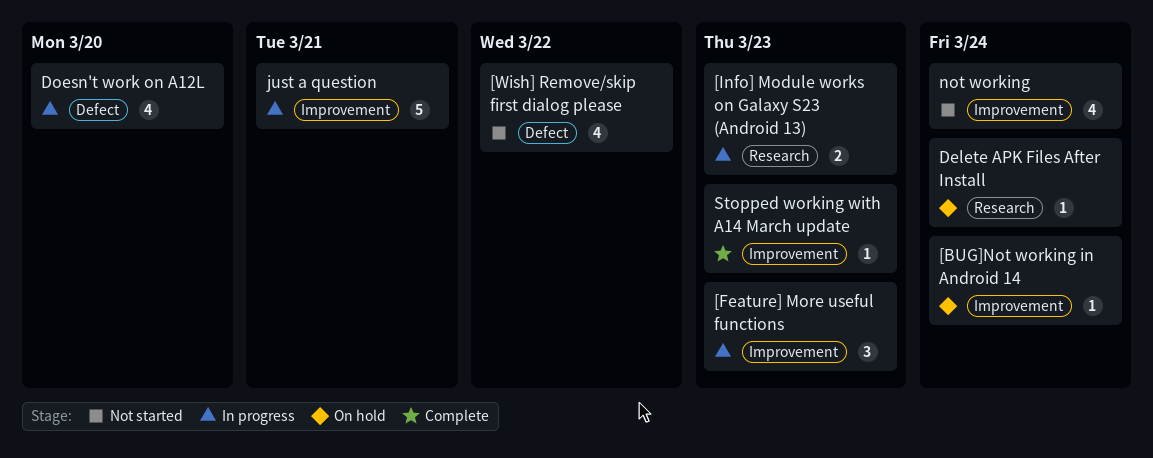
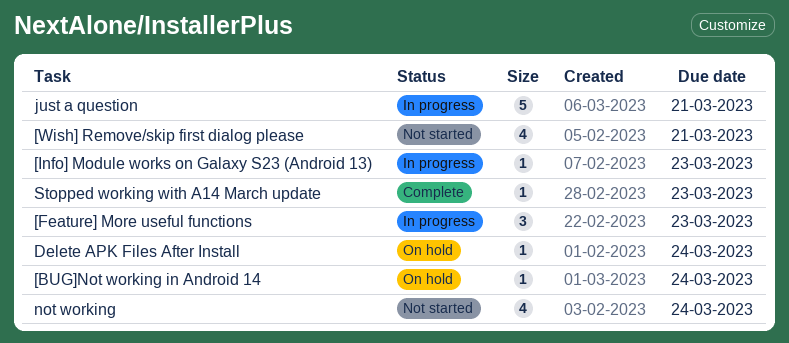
[Info] Module works on Galaxy S23 (Android 13), estimate: 2 -> 1
[Wish] Remove/skip first dialog please, due: Mar 22 -> Mar 21
Doesn't work on A12L: present -> none

